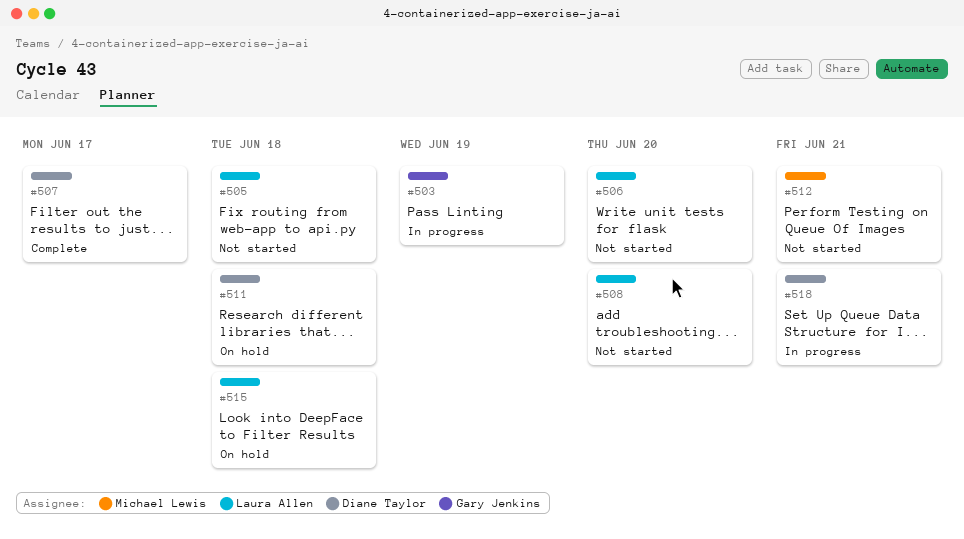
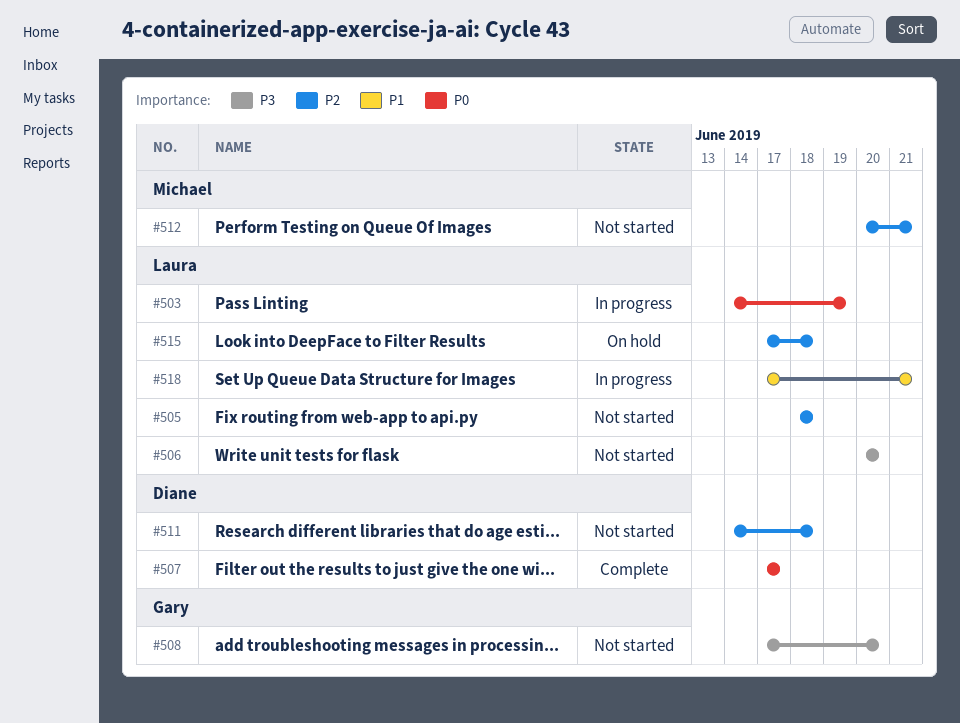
#503, owner: Gary Jenkins -> Laura Allen
#508, owner: Laura Allen -> Gary Jenkins
#511, status: On hold -> Not started
#518, owner: Diane Taylor -> Laura Allen

